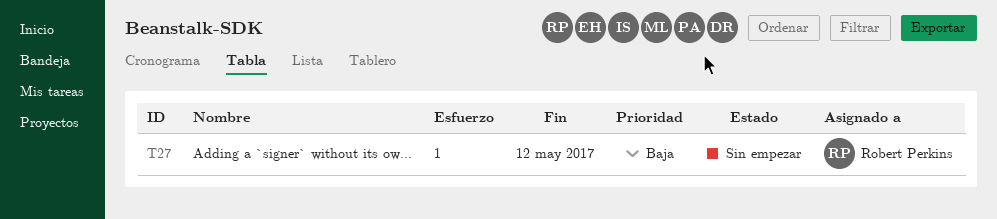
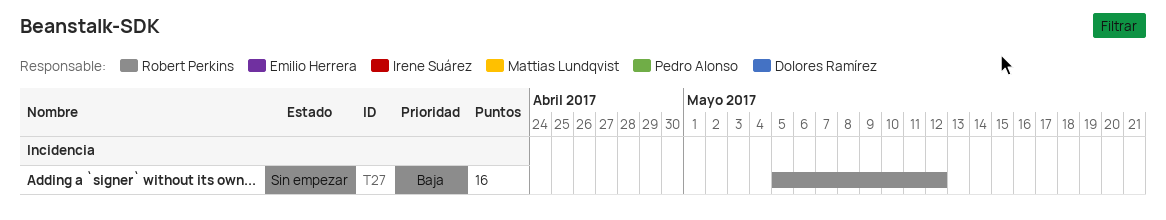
T27, estimate: 1 -> 16

